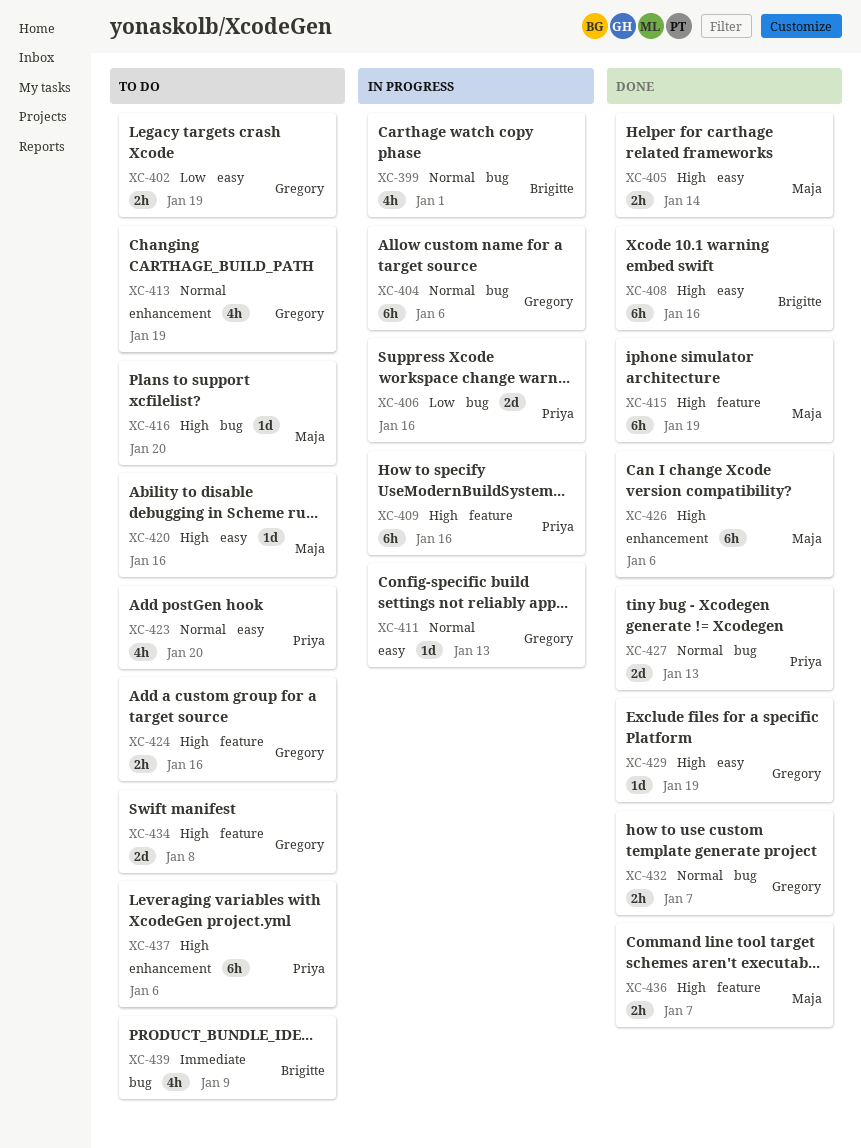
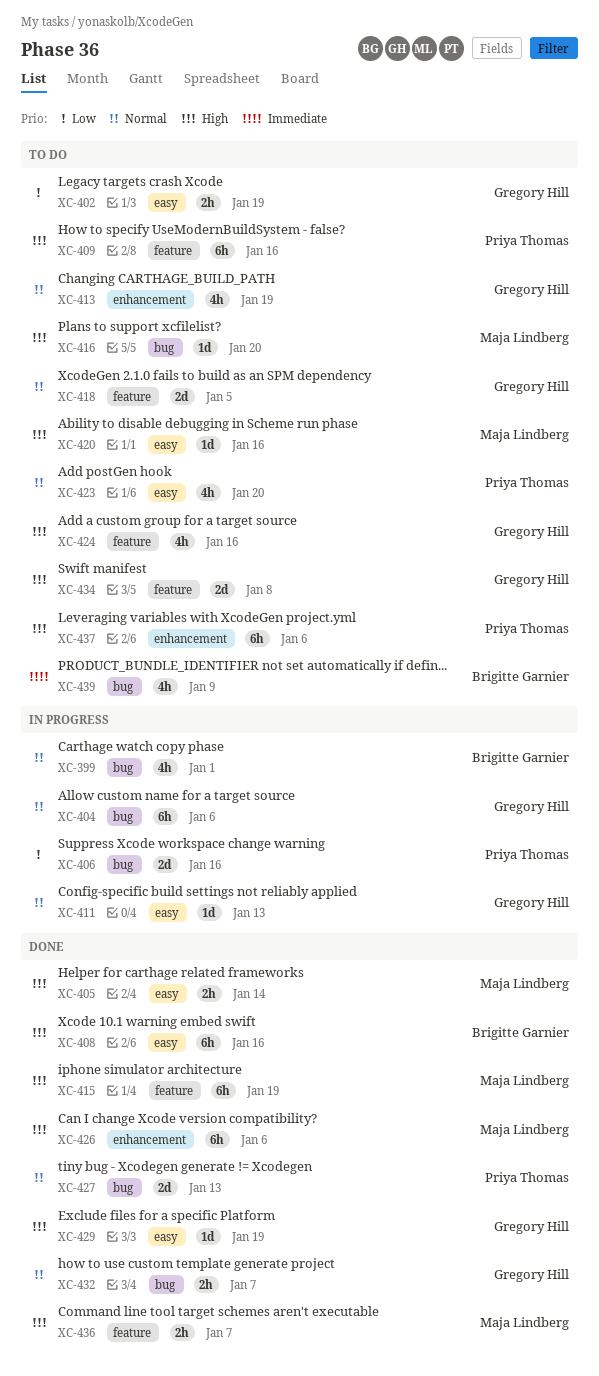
XC-409, status: In progress -> To do
XC-418: none -> present
XC-424, estimate: 2h -> 4h

